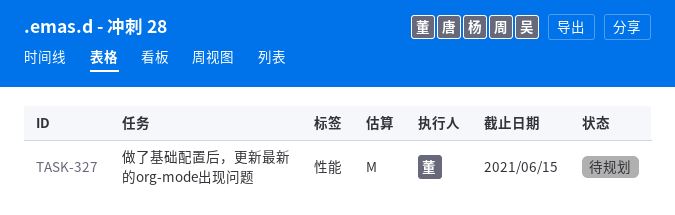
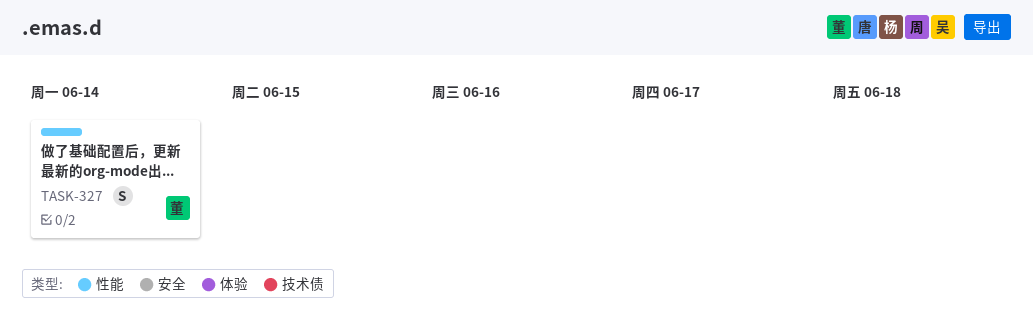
TASK-327, estimate: M -> S
TASK-327, due: Jun 15 -> Jun 14

